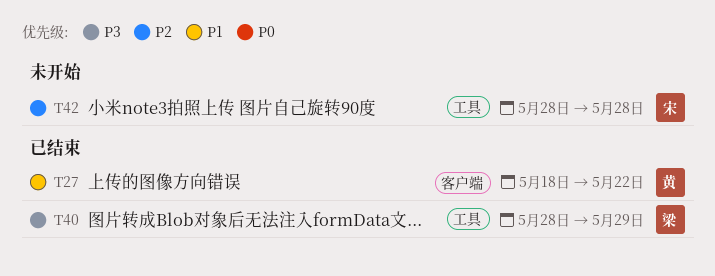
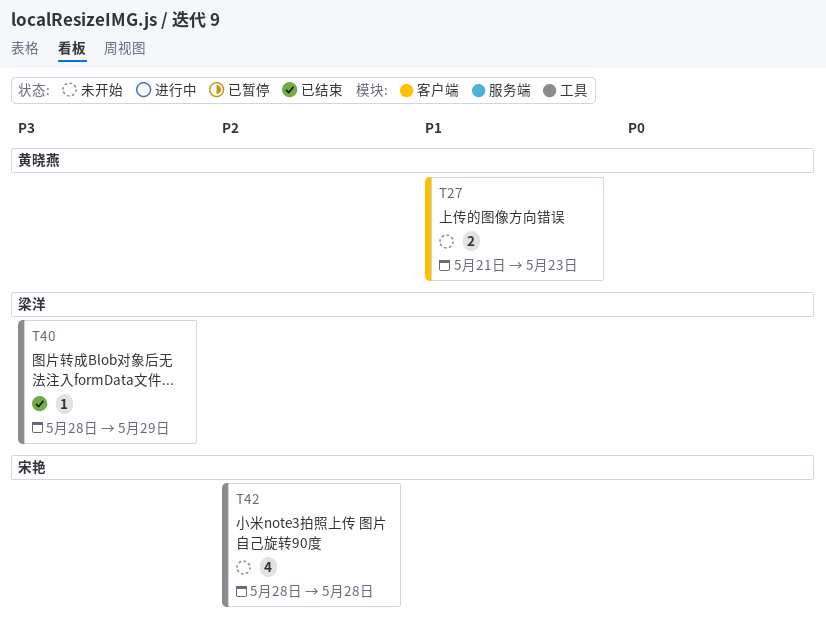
T27, status: 已结束 -> 未开始
T27, start: May 18 -> May 21
T27, due: May 22 -> May 23

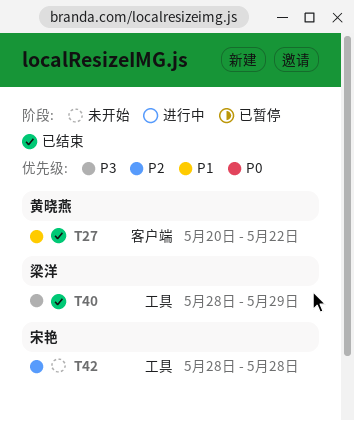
T27, status: 未开始 -> 已结束
T27, start: May 21 -> May 20
T27, due: May 23 -> May 22

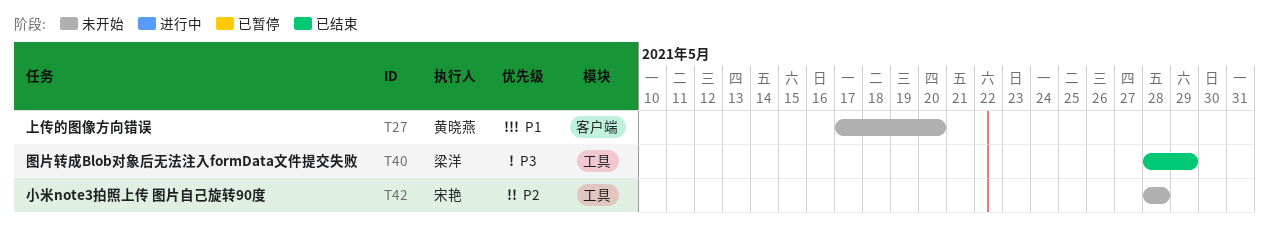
T27, status: 已结束 -> 未开始
T27, start: May 20 -> May 17
T27, due: May 22 -> May 20

